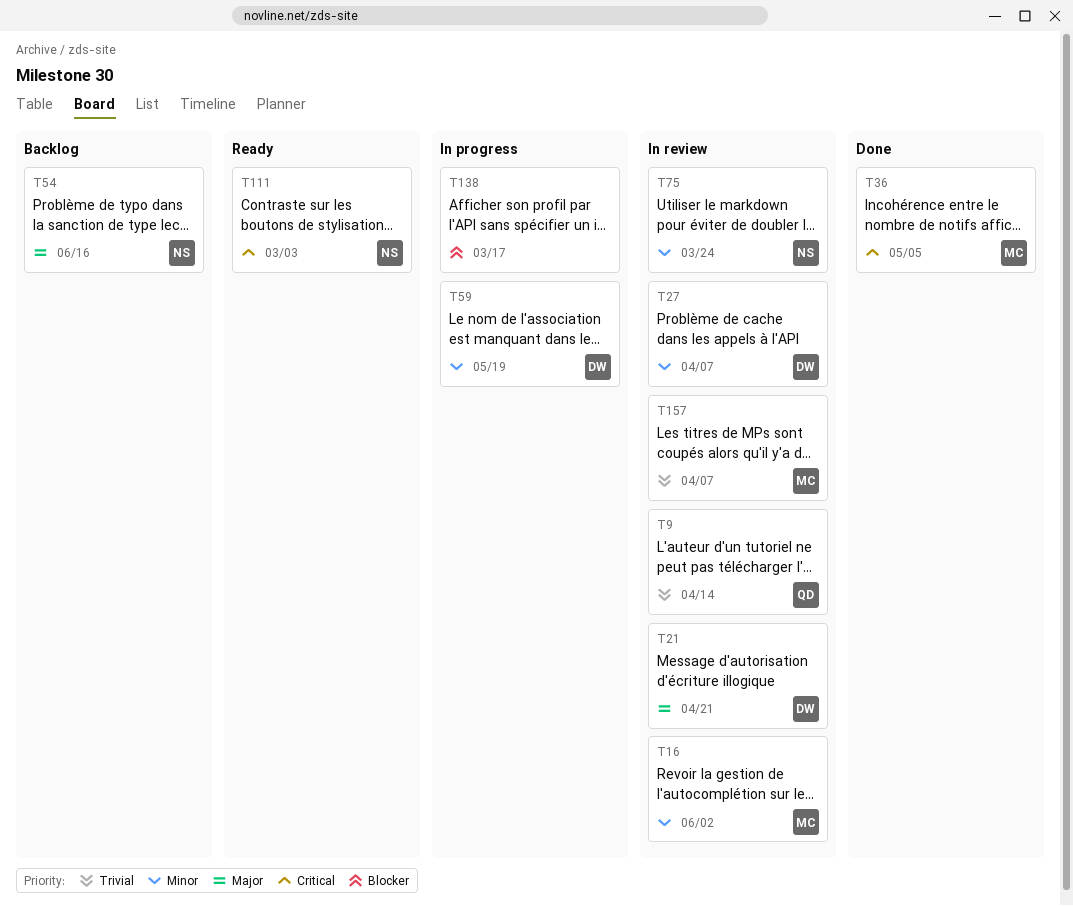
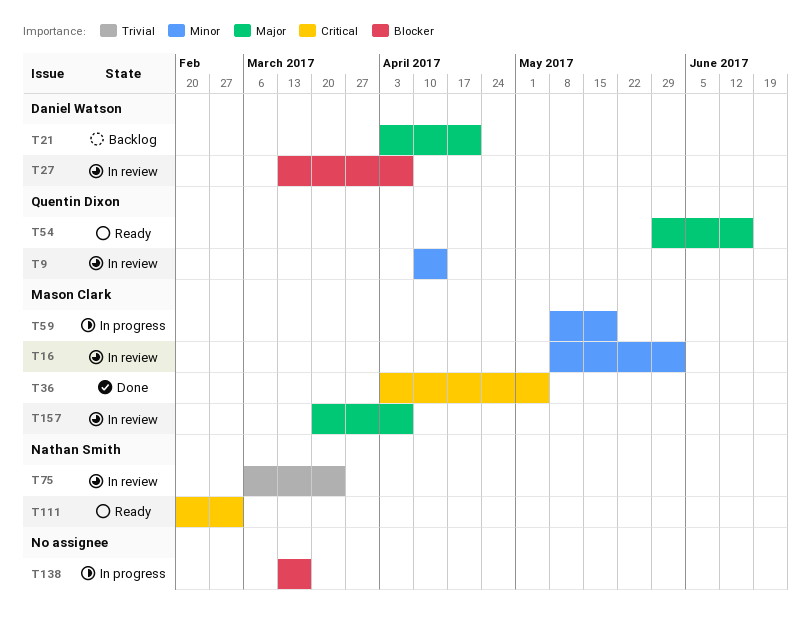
T9, priority: Trivial -> Minor
T21, status: In review -> Backlog
T27, priority: Minor -> Blocker
T54, status: Backlog -> Ready
T54, owner: Nathan Smith -> Quentin Dixon
T59, owner: Daniel Watson -> Mason Clark
T75, priority: Minor -> Trivial
T157, priority: Trivial -> Major

